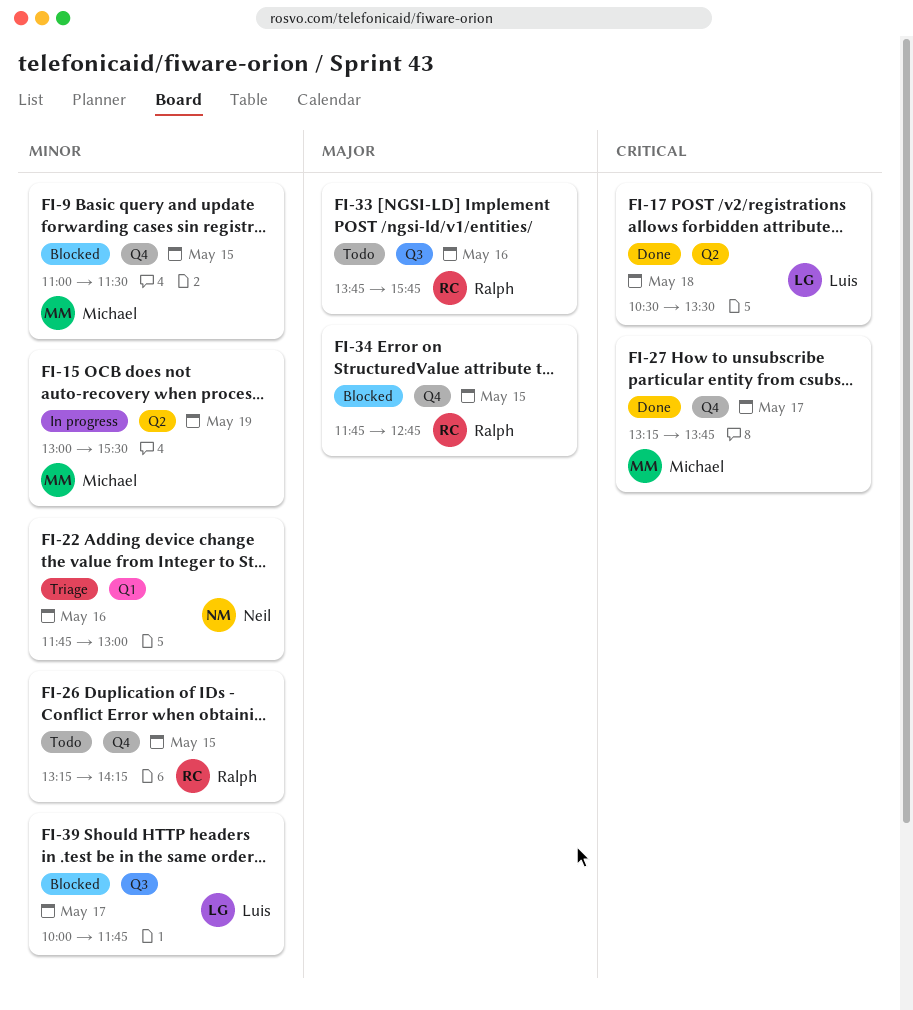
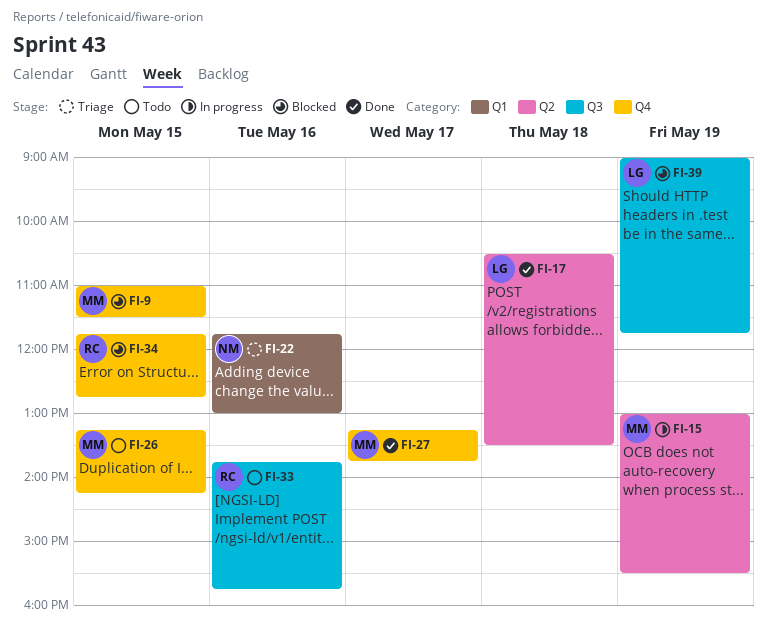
FI-26, owner: Ralph -> Michael
FI-39, day: May 17 -> May 19
FI-39, begins: 10:00 -> 09:00

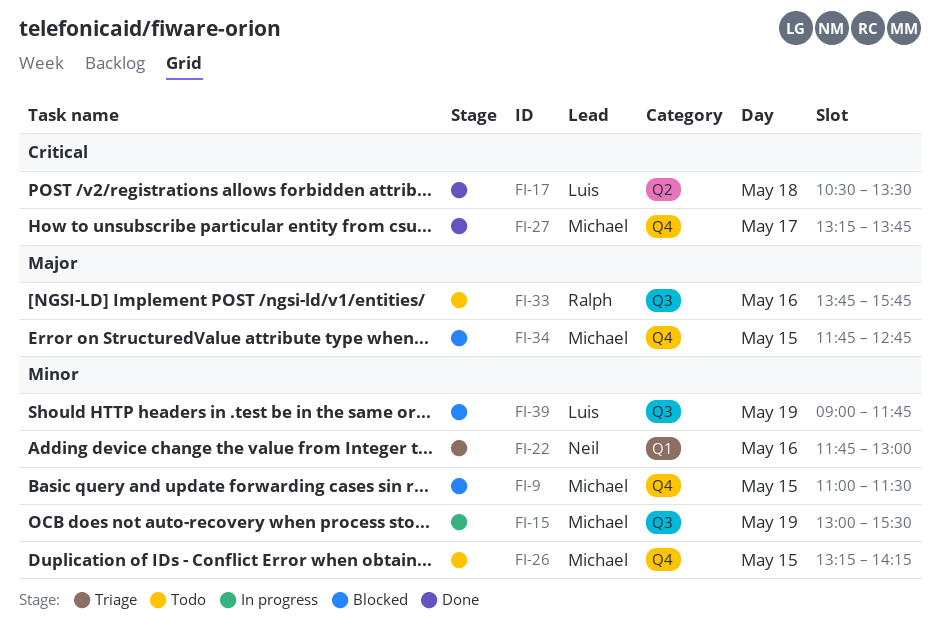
FI-15, label: Q2 -> Q3
FI-34, owner: Ralph -> Michael

